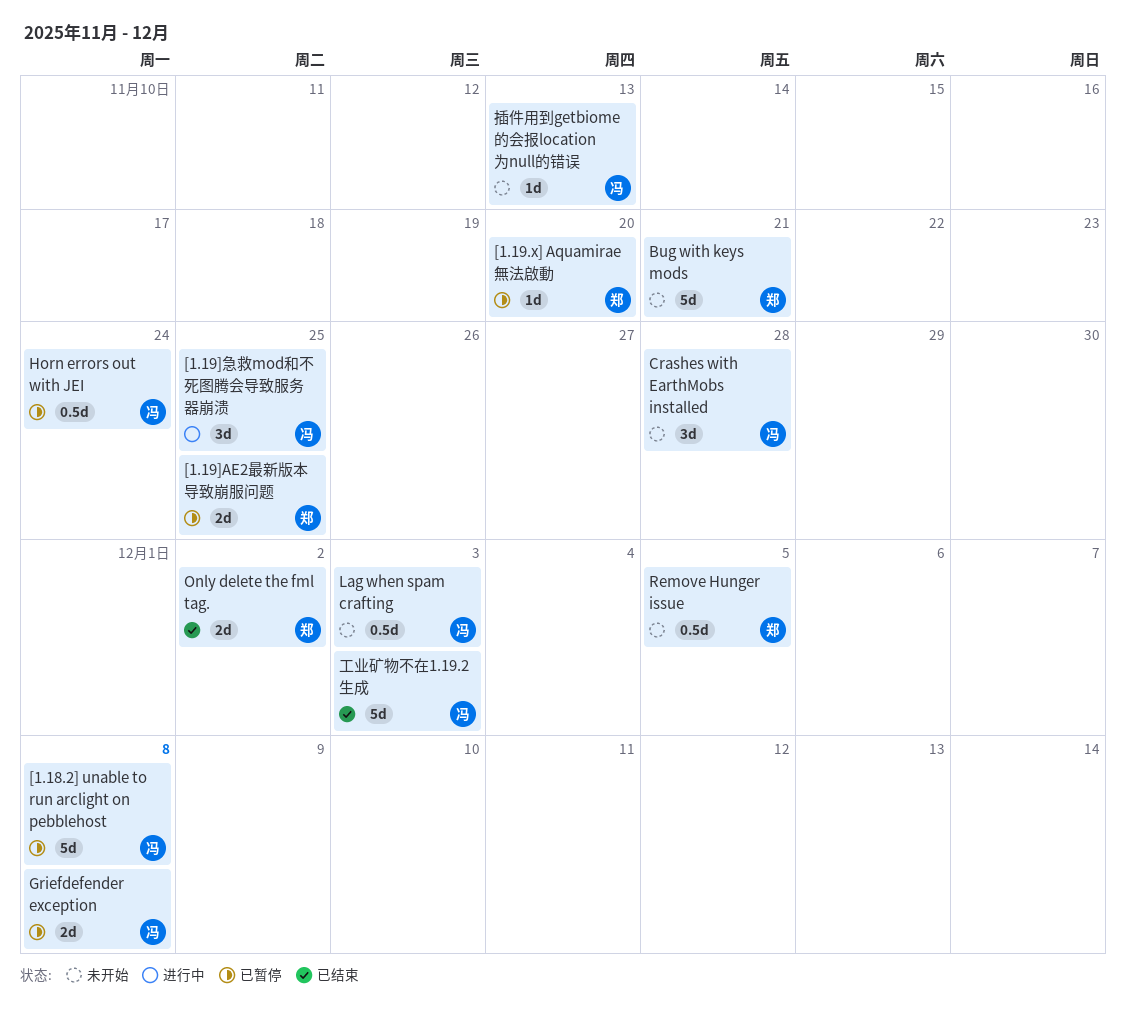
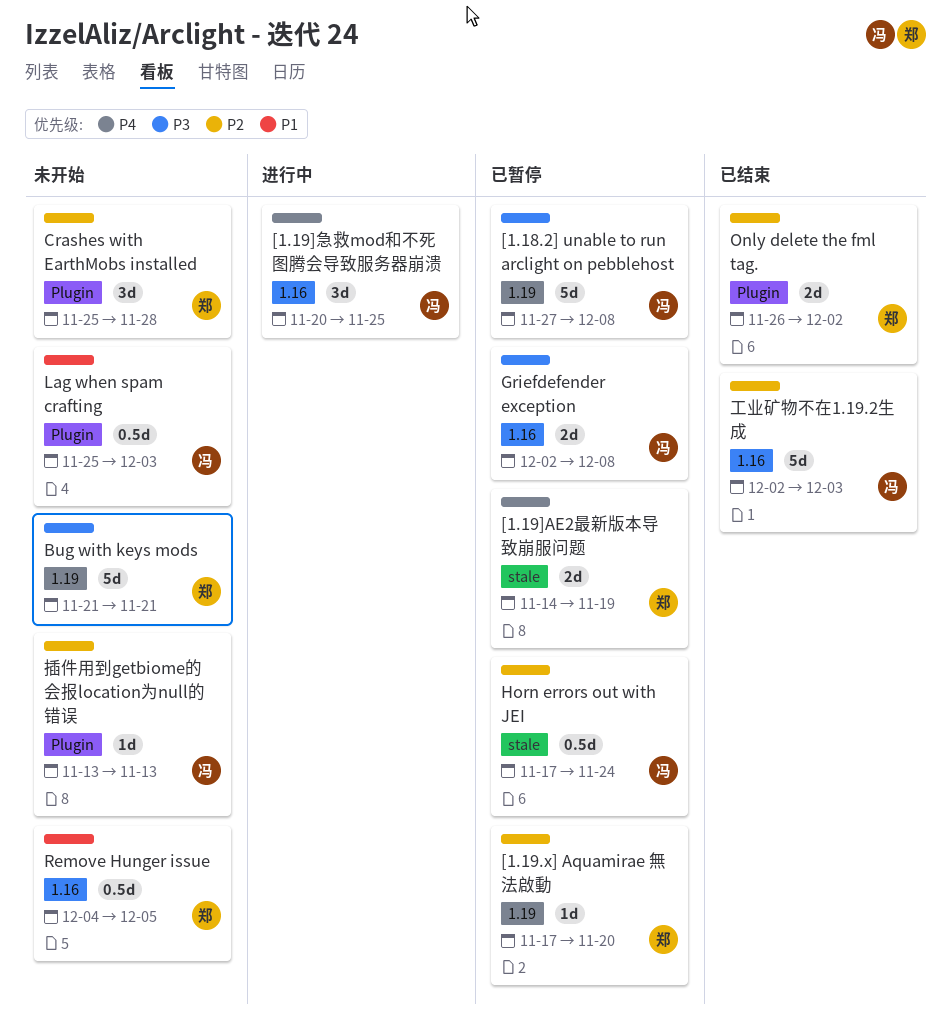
[1.19]AE2最新版本导致崩服问题, due: Nov 25 -> Nov 19
Crashes with EarthMobs installed, owner: 冯 -> 郑

